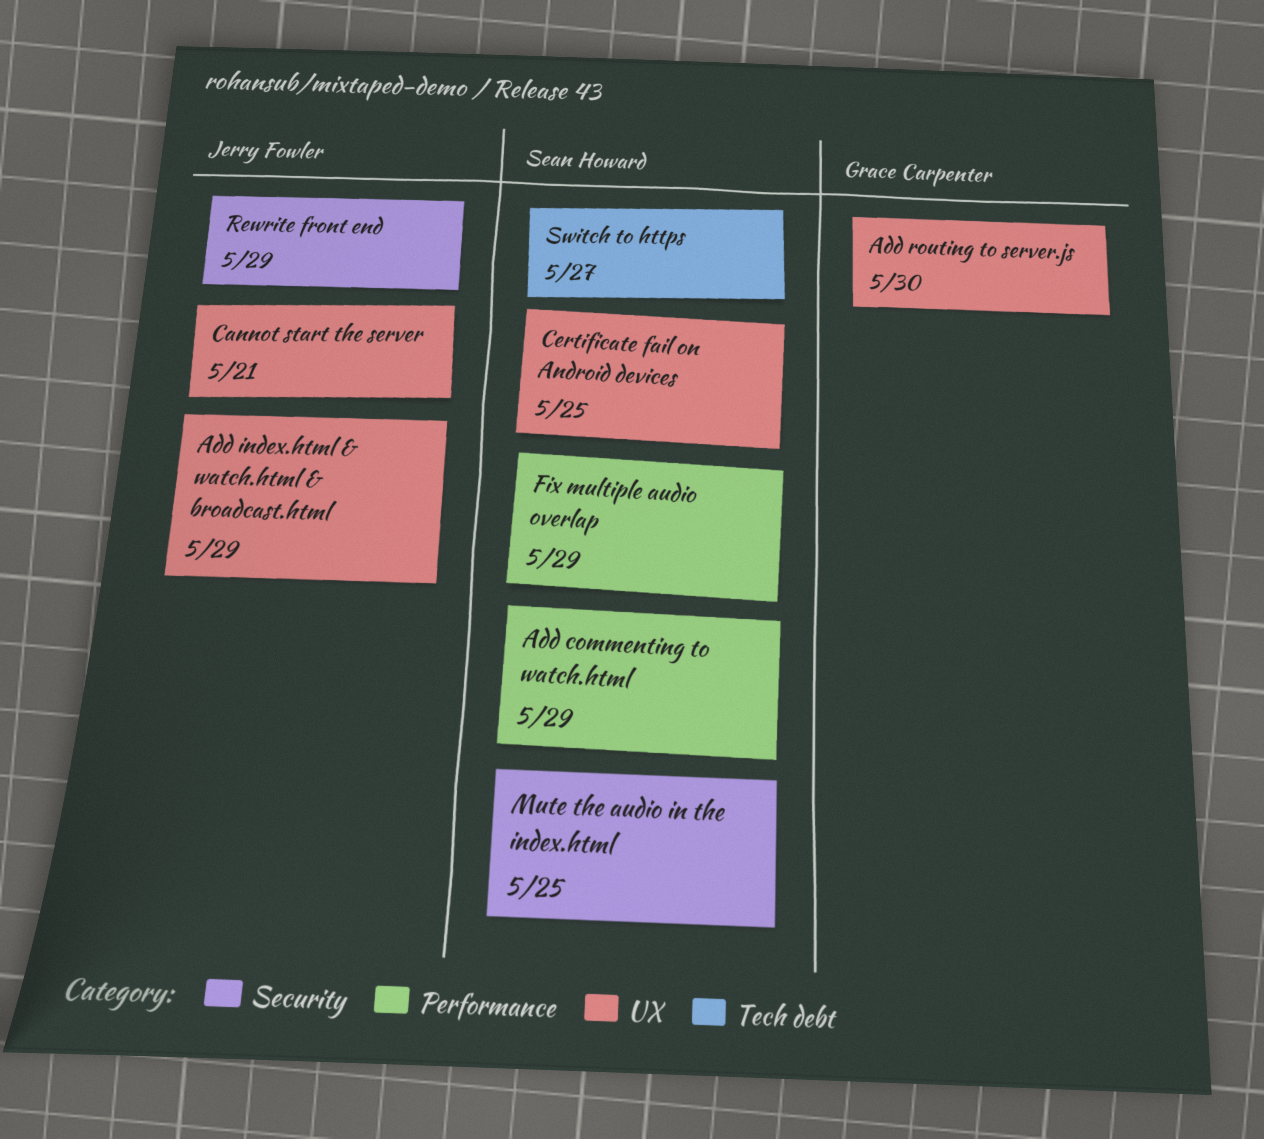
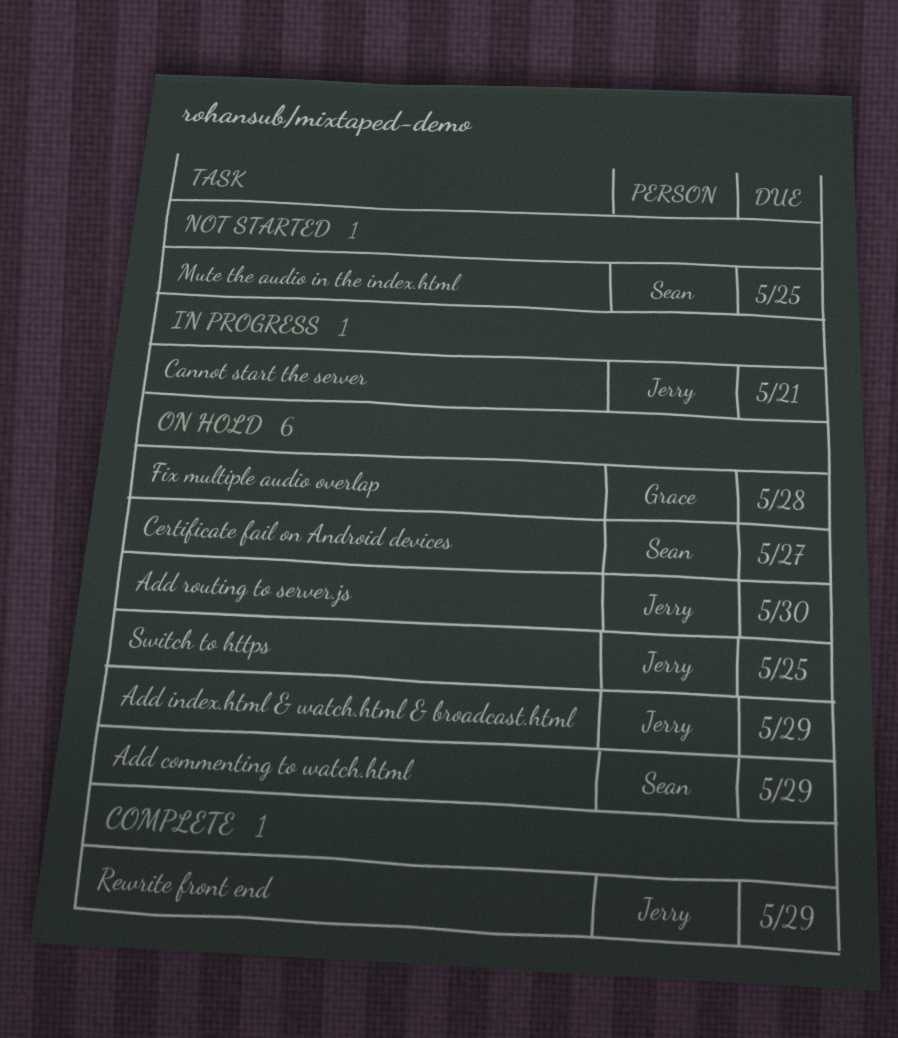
Add routing to server.js, owner: Grace Carpenter -> Jerry Fowler
Certificate fail on Android devices, due: May 25 -> May 27
Fix multiple audio overlap, owner: Sean Howard -> Grace Carpenter
Fix multiple audio overlap, due: May 29 -> May 28
Switch to https, owner: Sean Howard -> Jerry Fowler
Switch to https, due: May 27 -> May 25

